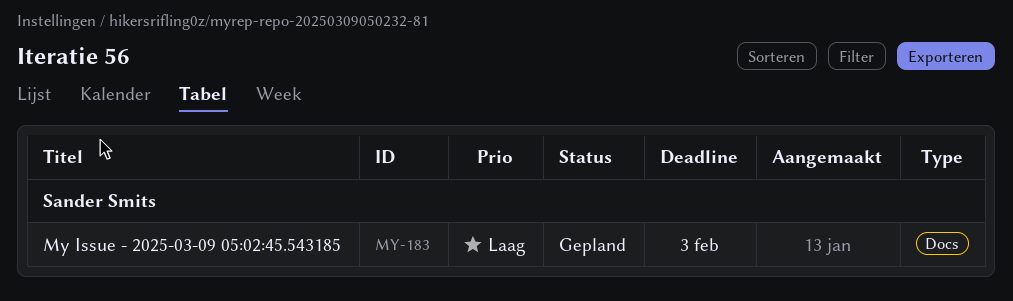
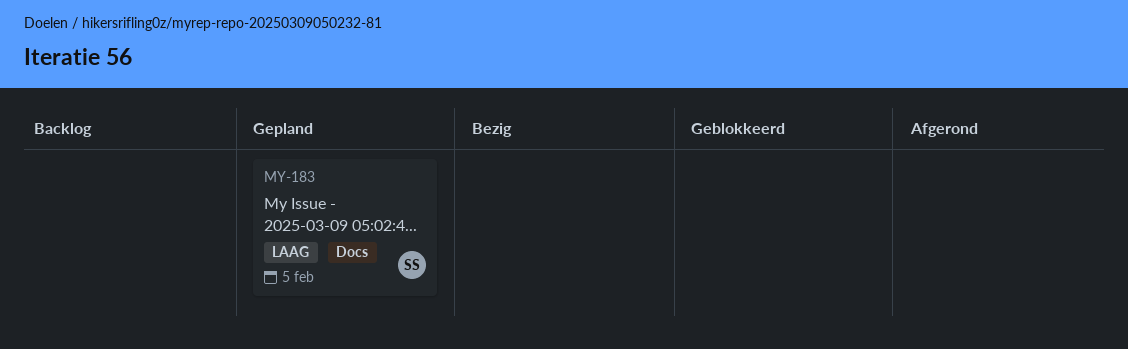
MY-183, due: Feb 3 -> Feb 5

